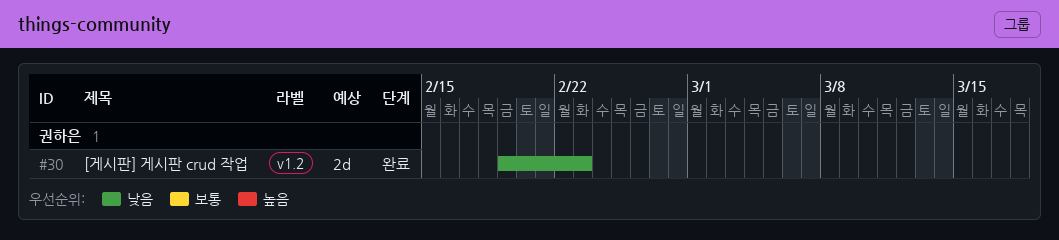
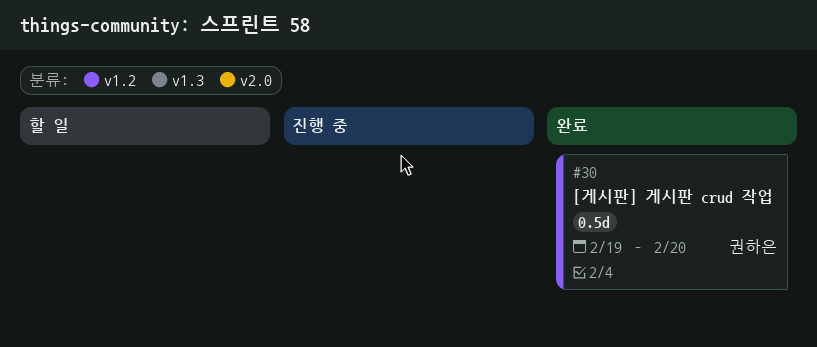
#30, estimate: 2d -> 0.5d
#30, due: Feb 23 -> Feb 20

